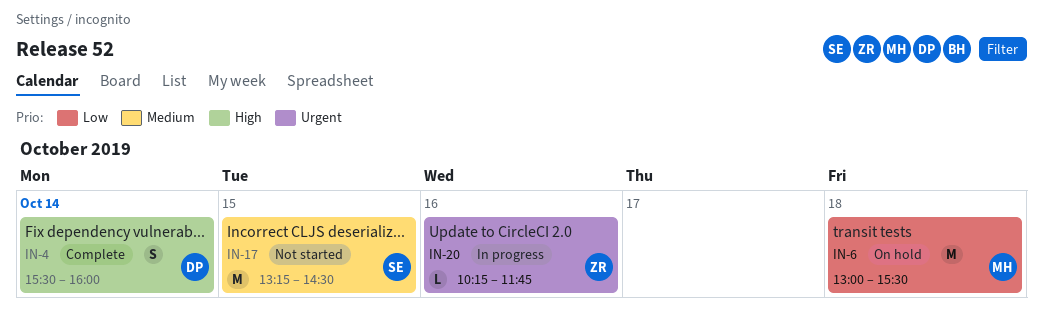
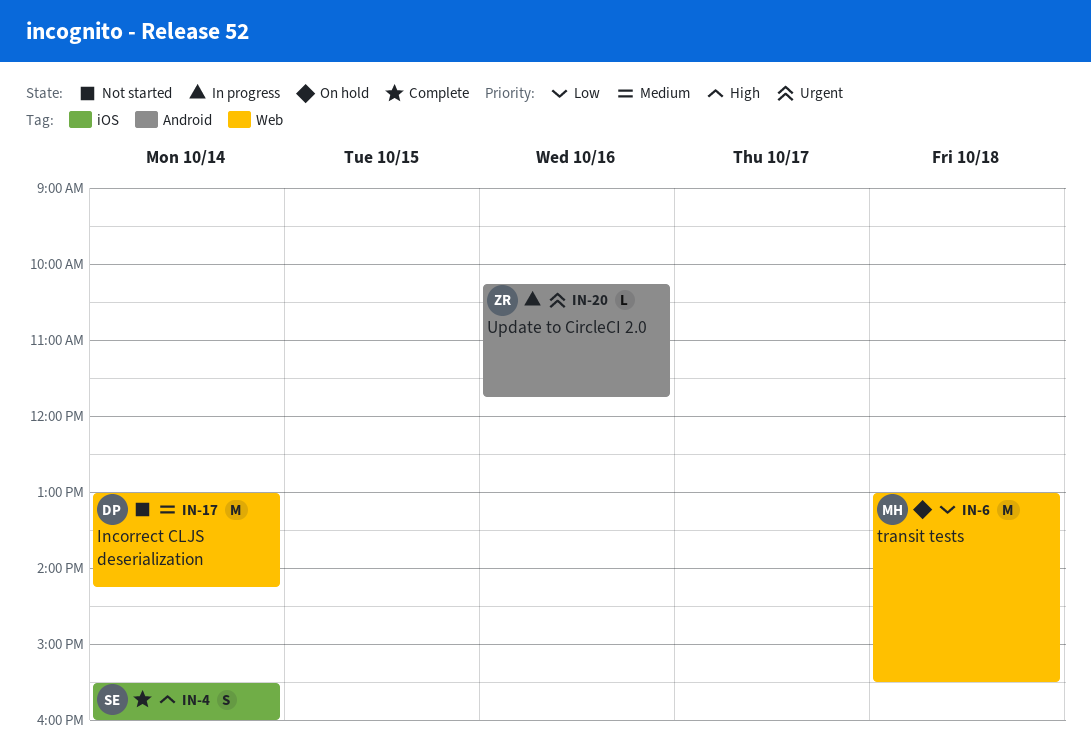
IN-4, owner: DP -> SE
IN-17, owner: SE -> DP
IN-17, day: Oct 15 -> Oct 14
IN-17, begins: 13:15 -> 13:00
IN-17, ends: 14:30 -> 14:15

